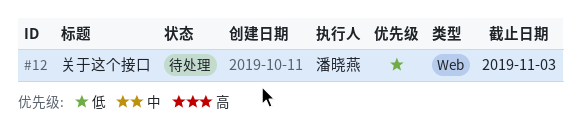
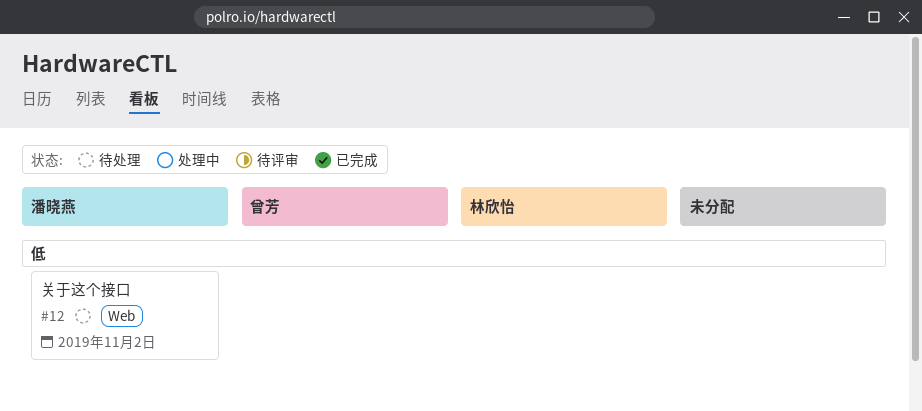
#12, due: Nov 3 -> Nov 2

